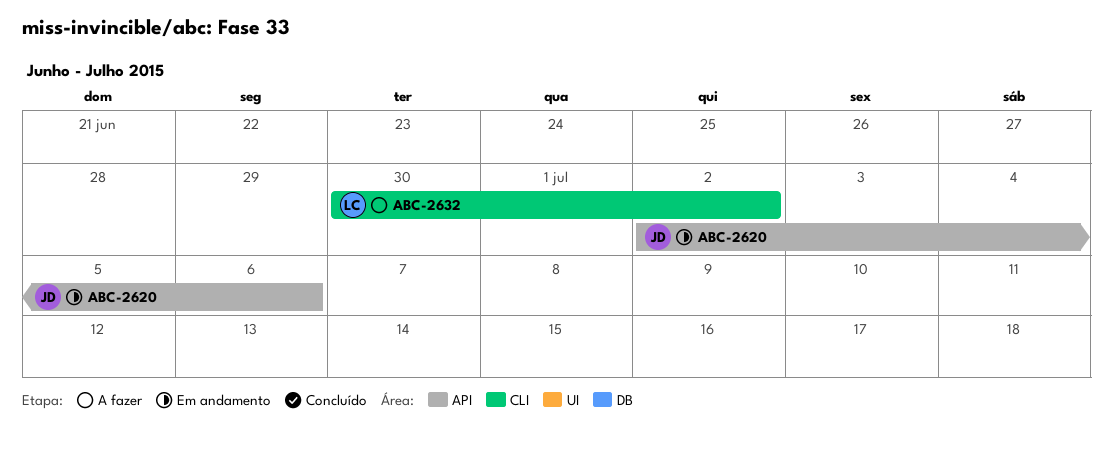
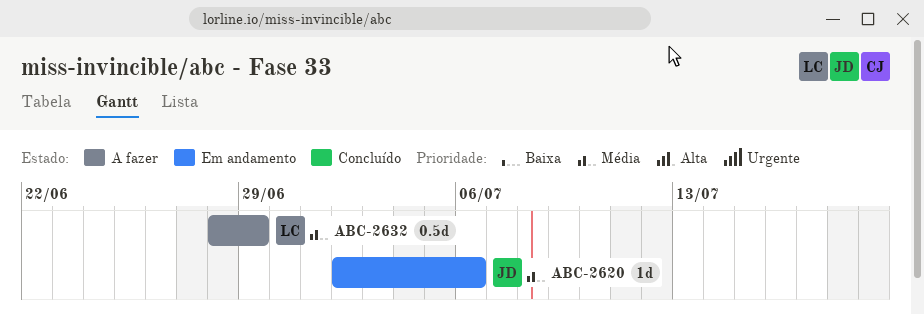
ABC-2632, start: Jun 30 -> Jun 28
ABC-2632, due: Jul 2 -> Jun 29

